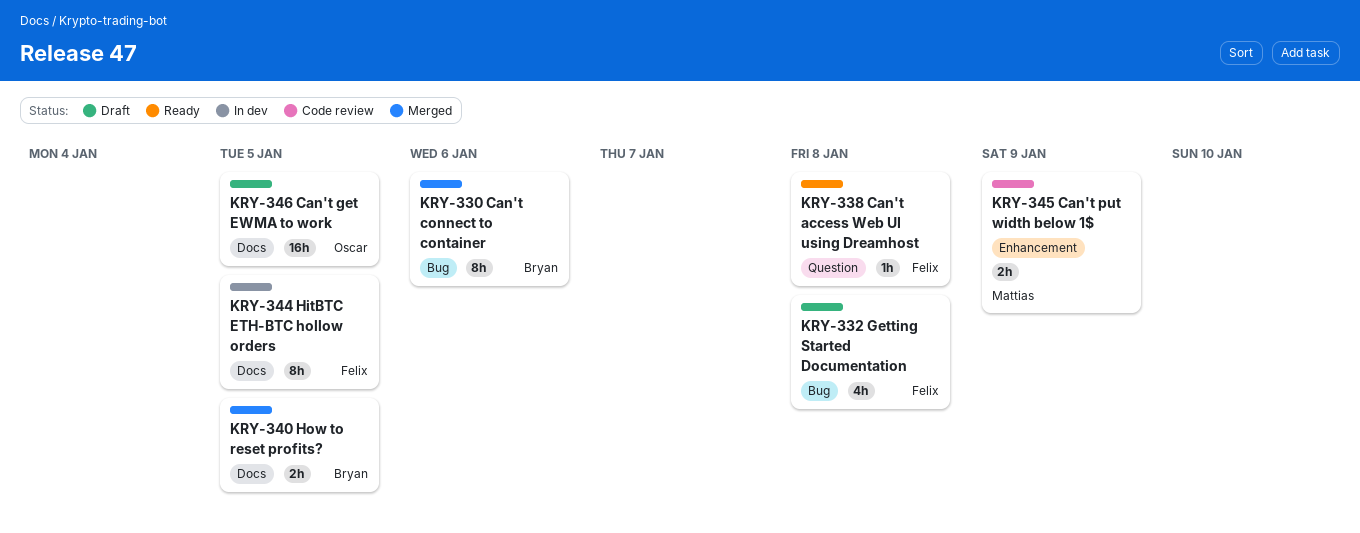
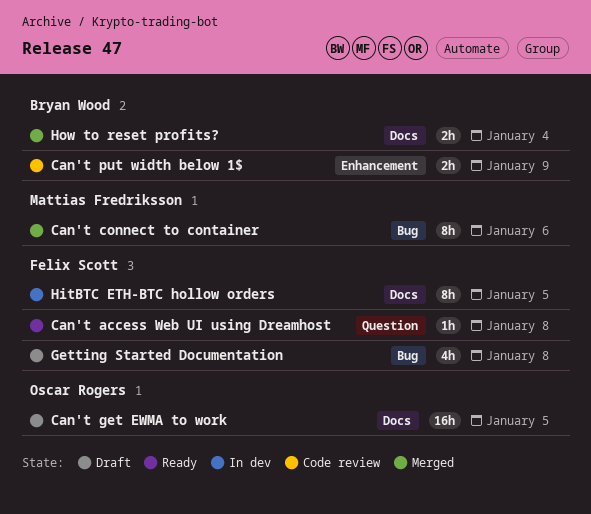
Can't connect to container, owner: Bryan Wood -> Mattias Fredriksson
Can't put width below 1$, owner: Mattias Fredriksson -> Bryan Wood
How to reset profits?, due: Jan 5 -> Jan 4

